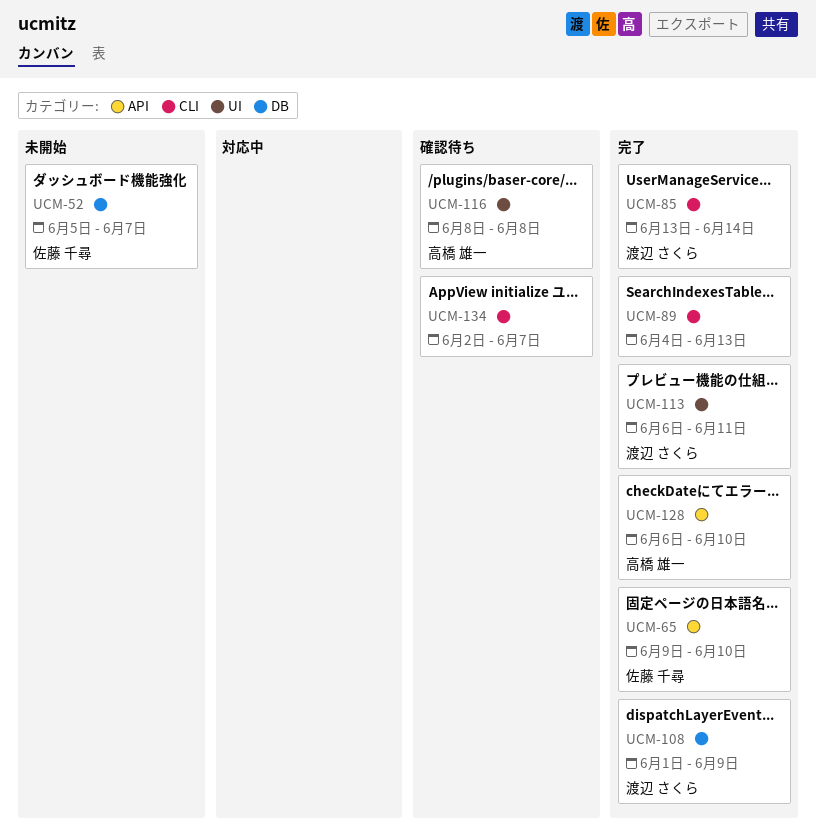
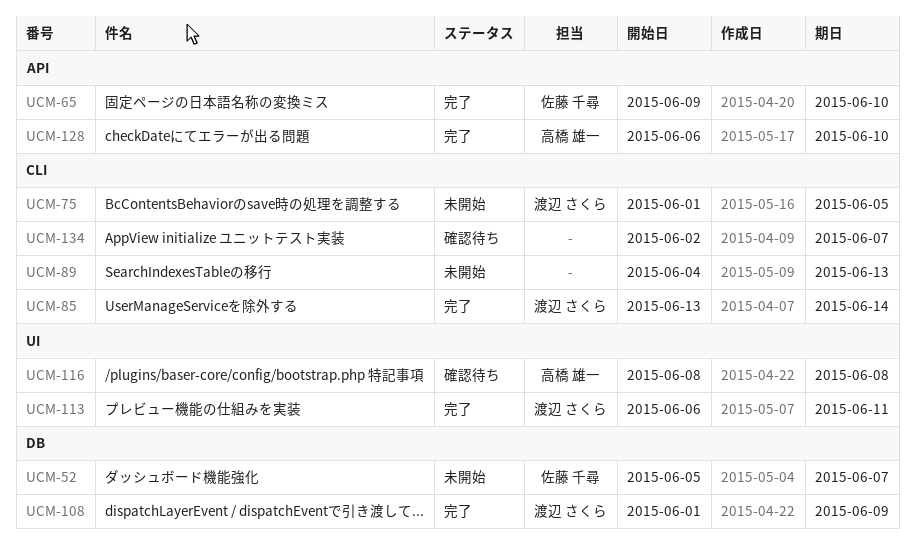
UCM-75: none -> present
UCM-89, status: 完了 -> 未開始

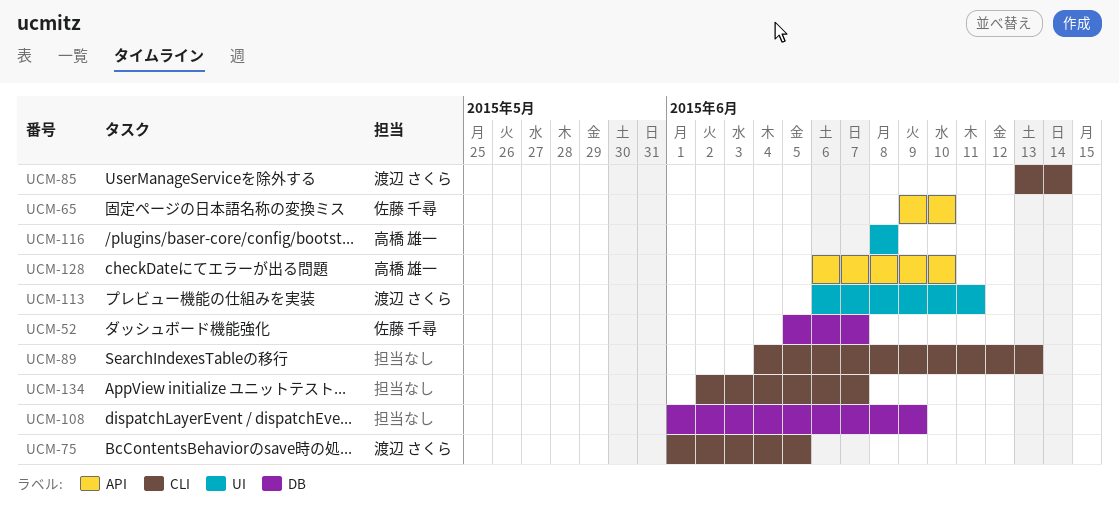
UCM-108, owner: 渡辺 さくら -> none

